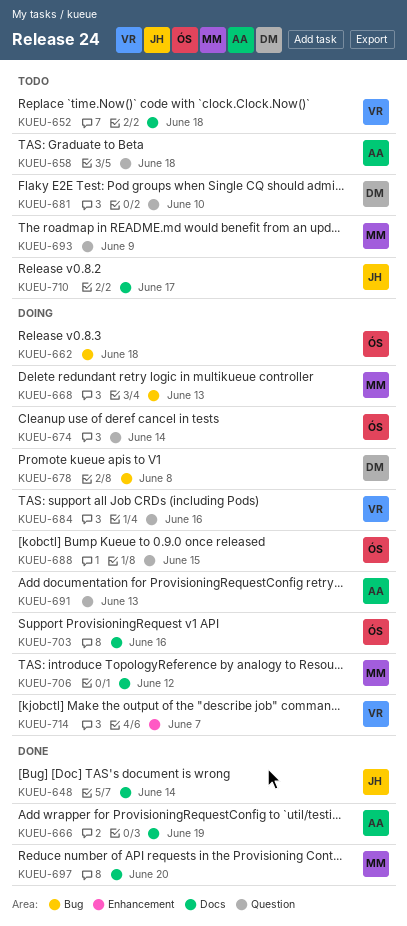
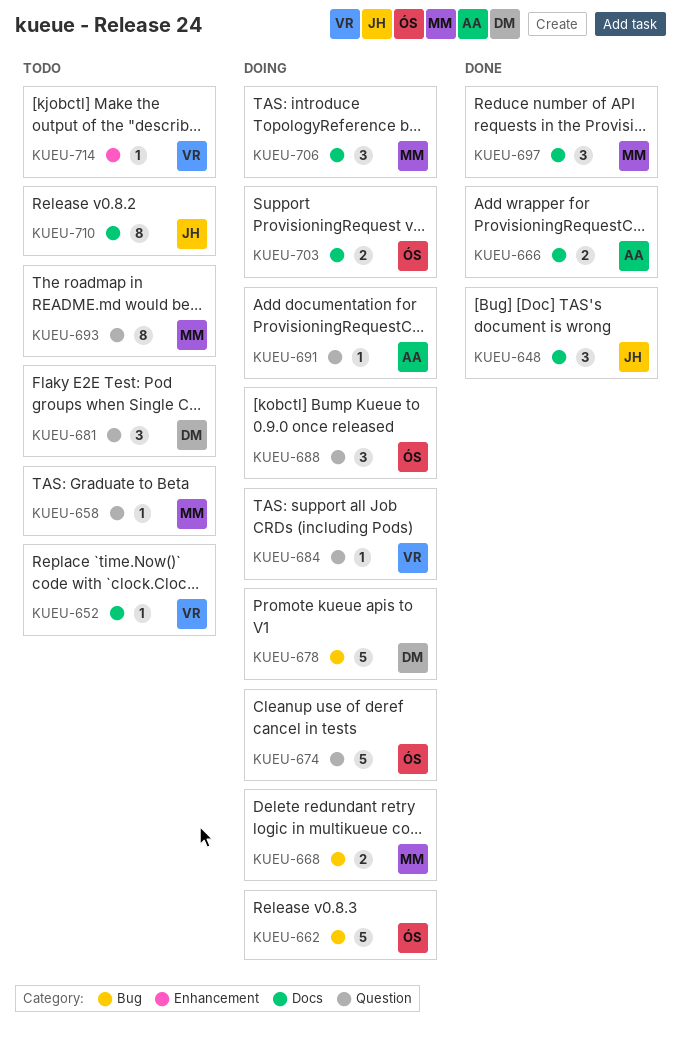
KUEU-658, owner: AA -> MM
KUEU-714, status: Doing -> Todo

